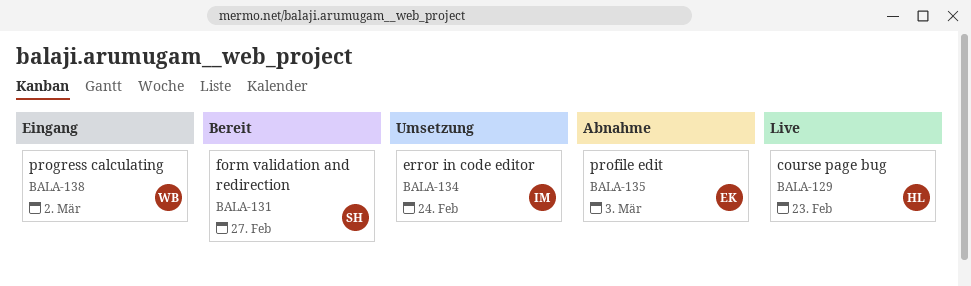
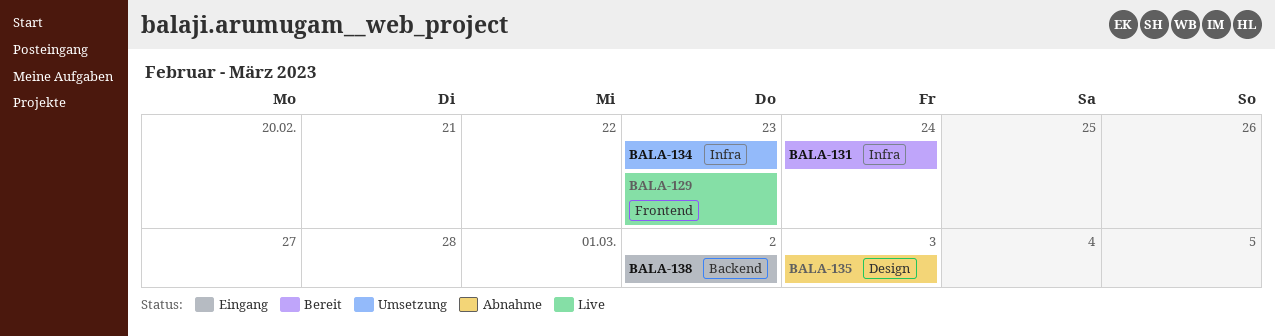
BALA-131, due: Feb 27 -> Feb 24
BALA-134, due: Feb 24 -> Feb 23

